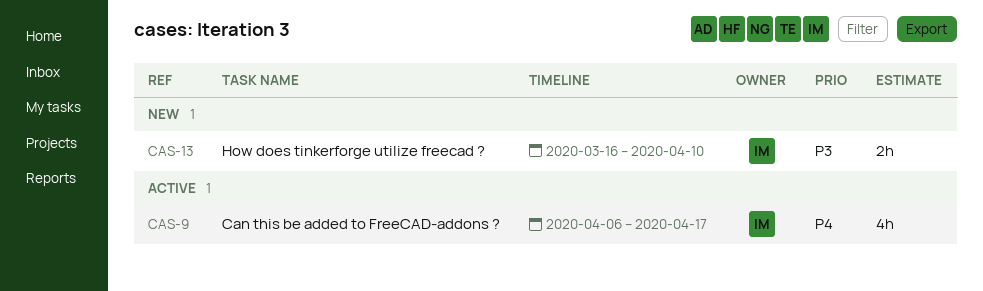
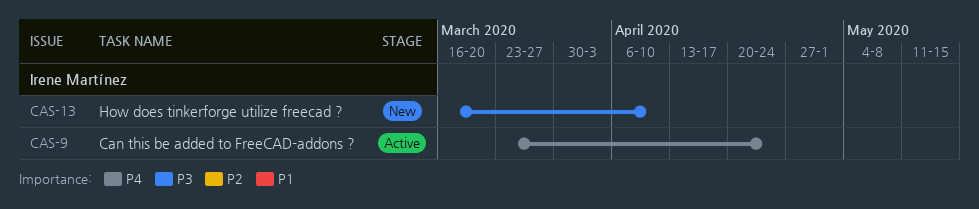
CAS-9, start: Apr 6 -> Mar 23
CAS-9, due: Apr 17 -> Apr 24

